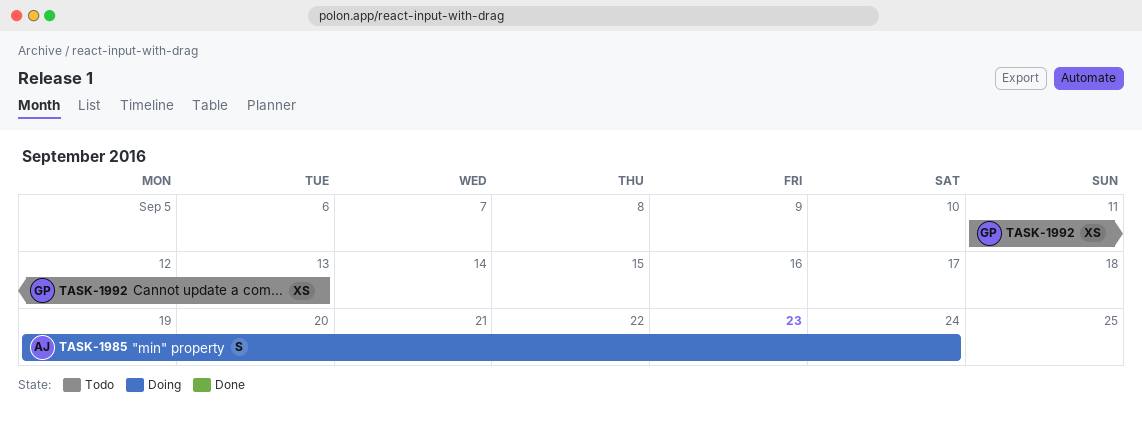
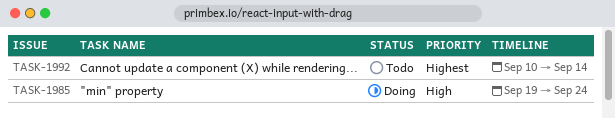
TASK-1992, start: Sep 11 -> Sep 10
TASK-1992, due: Sep 13 -> Sep 14

